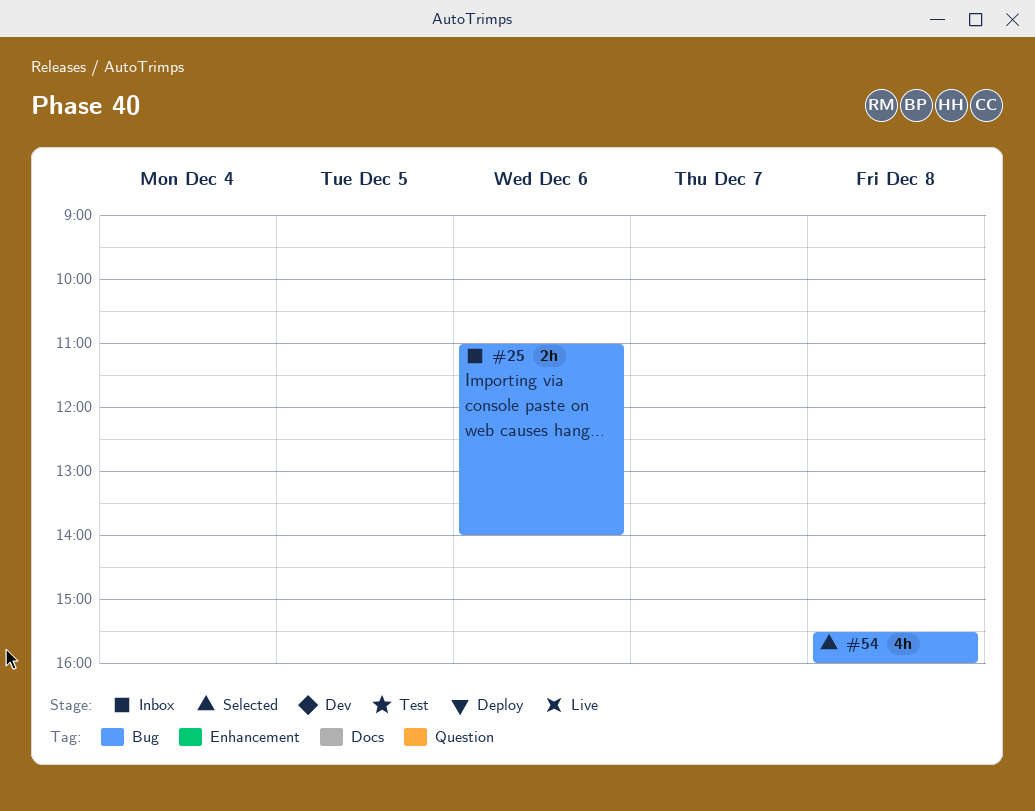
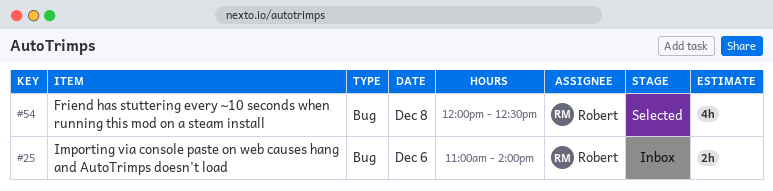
#54, begins: 15:30 -> 12:00
#54, ends: 16:00 -> 12:30

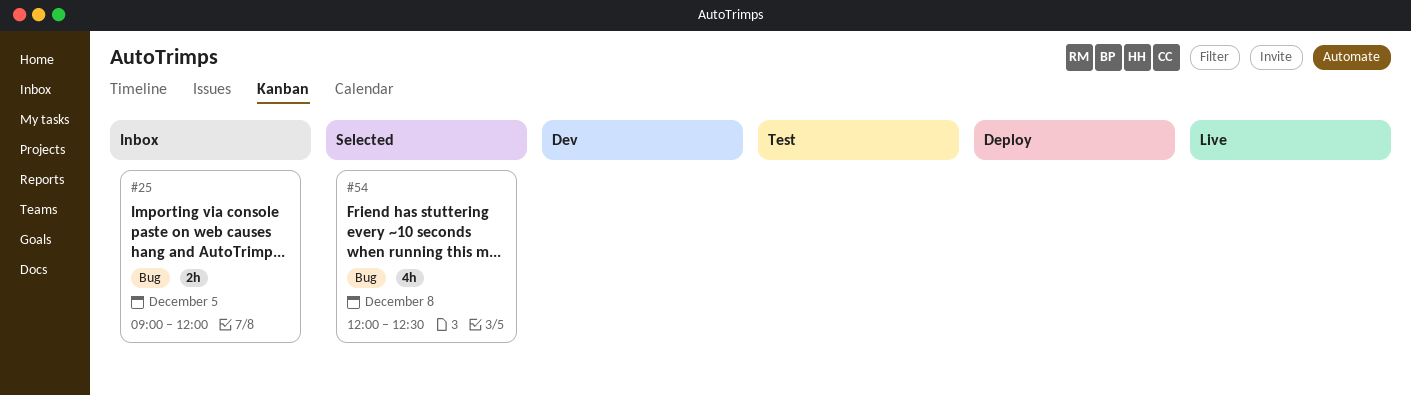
#25, day: Dec 6 -> Dec 5
#25, begins: 11:00 -> 09:00
#25, ends: 14:00 -> 12:00

